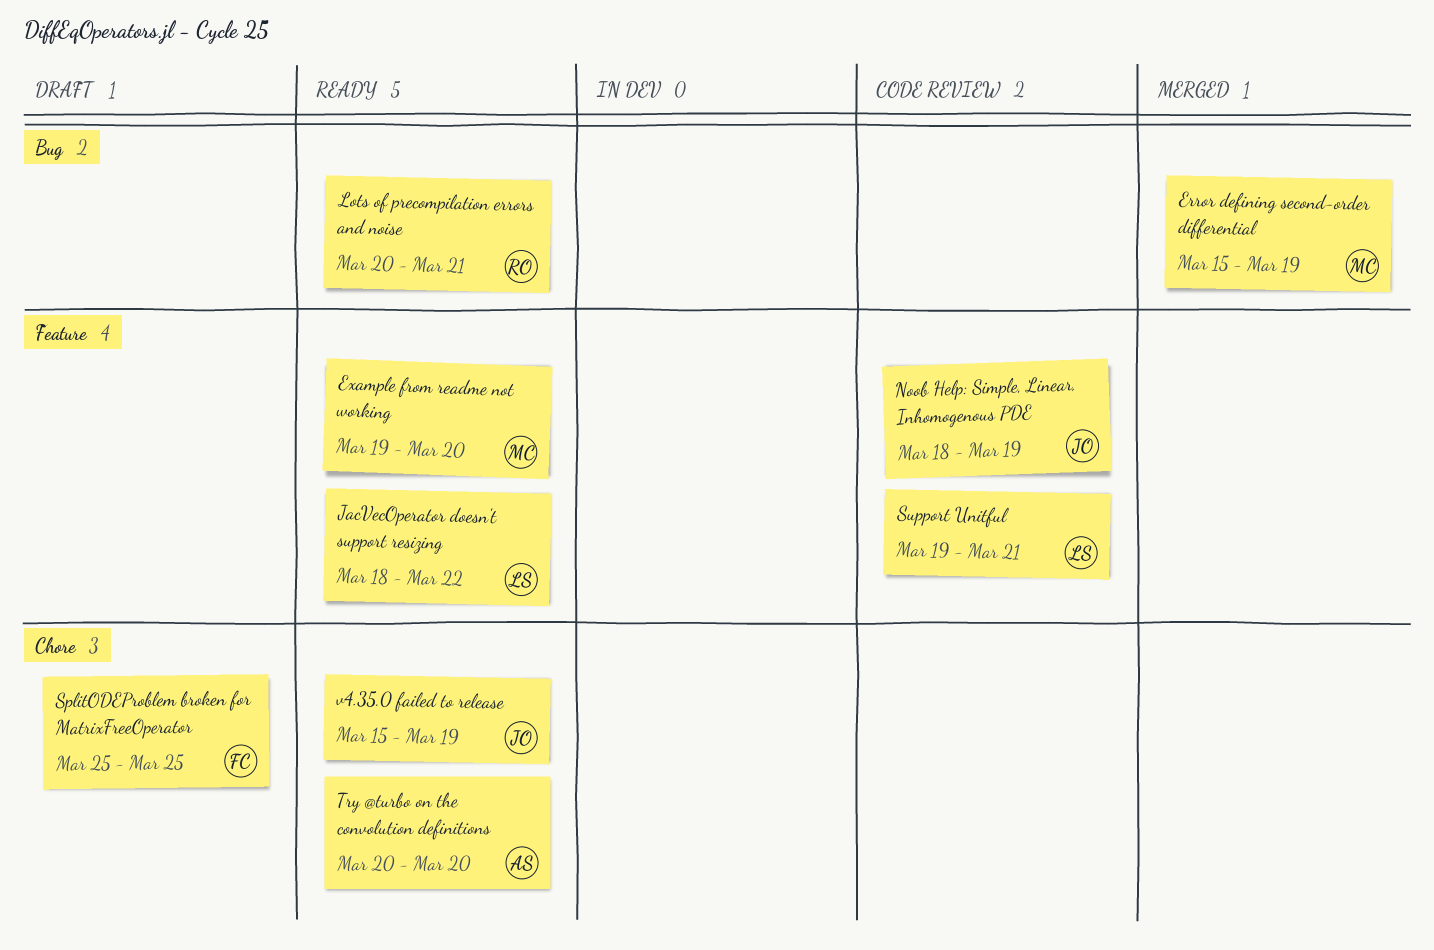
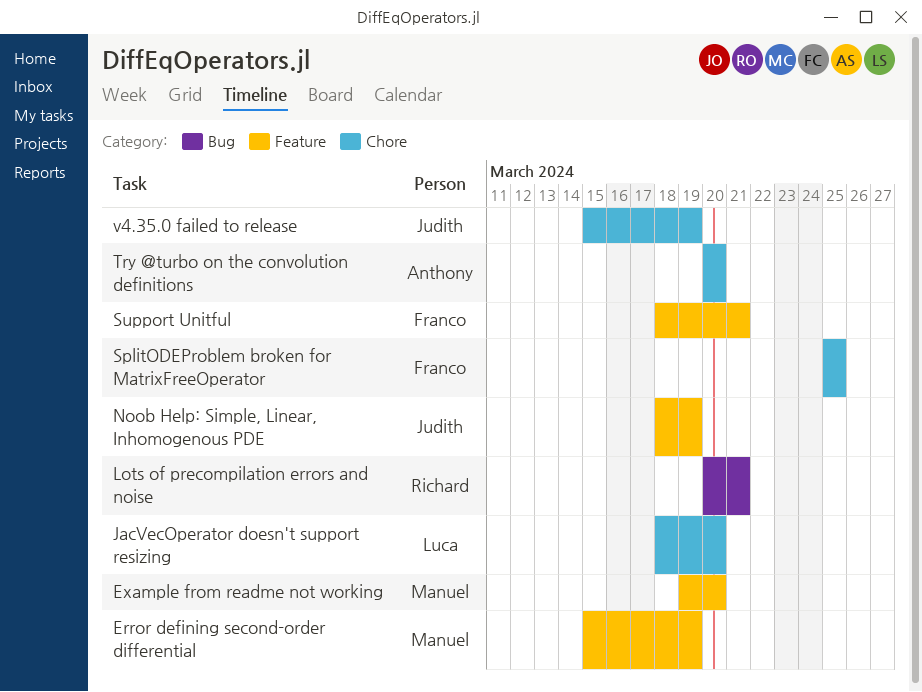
Error defining second-order differential, label: Bug -> Feature
JacVecOperator doesn't support resizing, label: Feature -> Chore
JacVecOperator doesn't support resizing, due: Mar 22 -> Mar 20
Support Unitful, owner: Luca -> Franco
Support Unitful, start: Mar 19 -> Mar 18

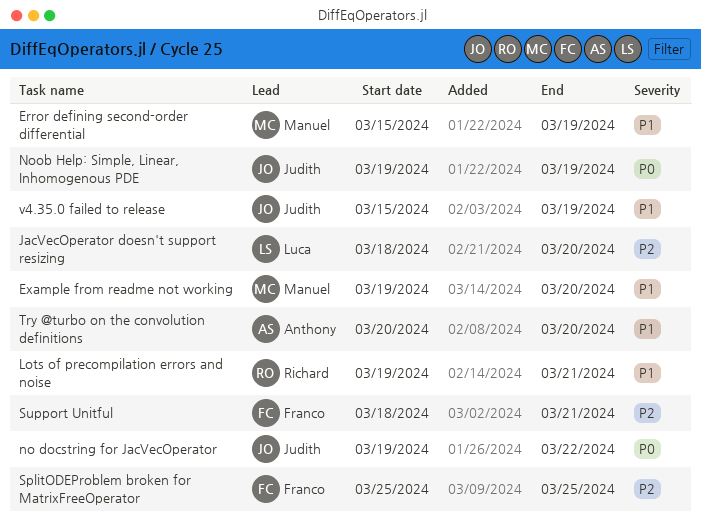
Lots of precompilation errors and noise, start: Mar 20 -> Mar 19
no docstring for JacVecOperator: none -> present
Noob Help: Simple, Linear, Inhomogenous PDE, start: Mar 18 -> Mar 19

